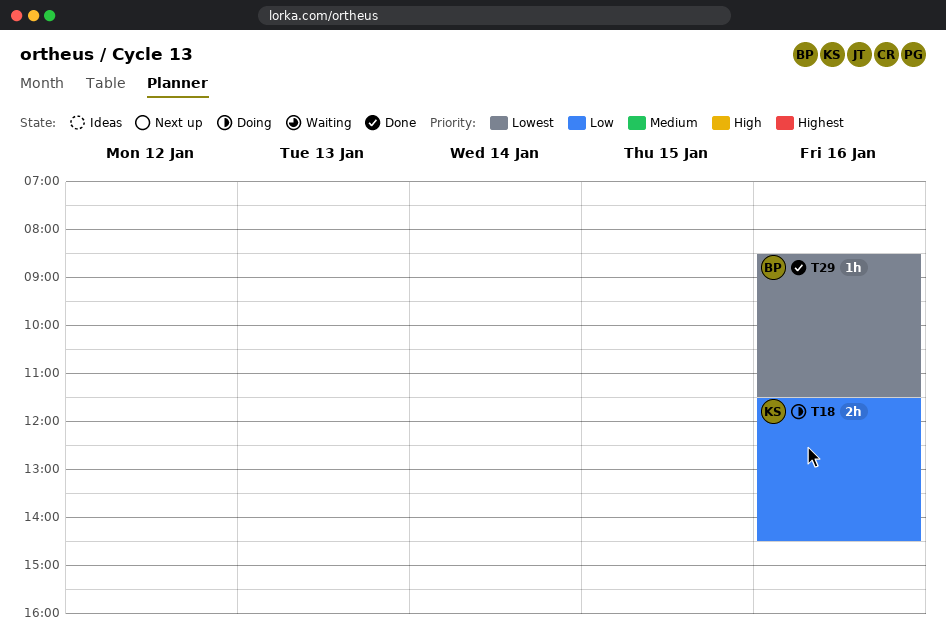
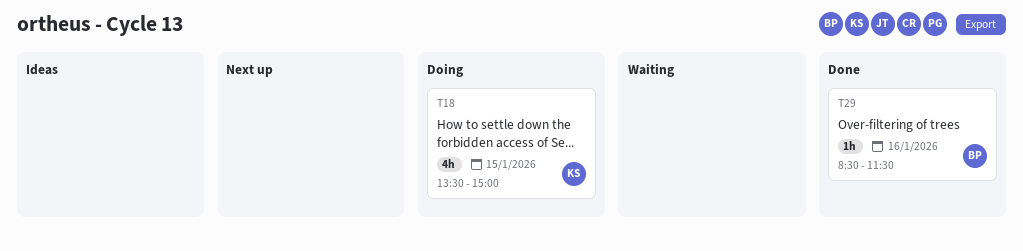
T18, estimate: 2h -> 4h
T18, day: Jan 16 -> Jan 15
T18, begins: 11:30 -> 13:30
T18, ends: 14:30 -> 15:00

